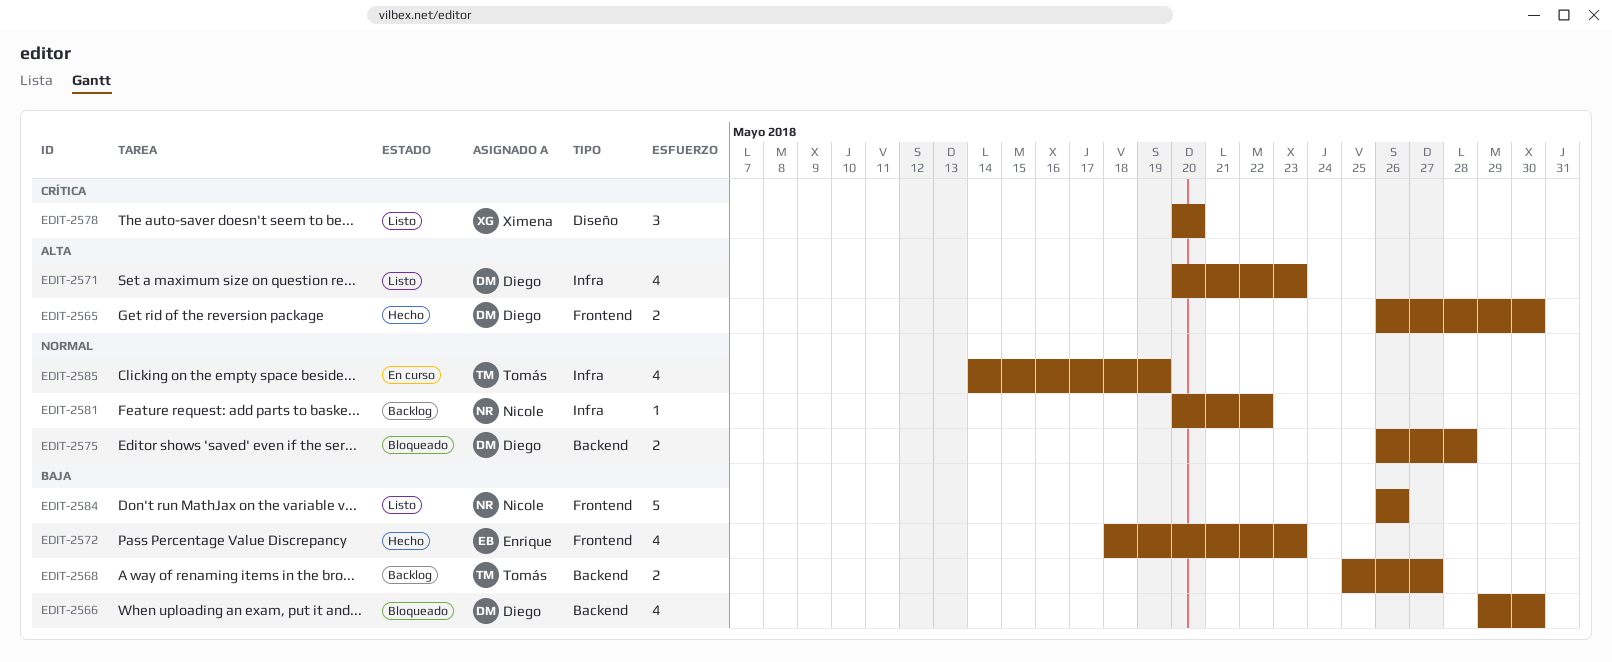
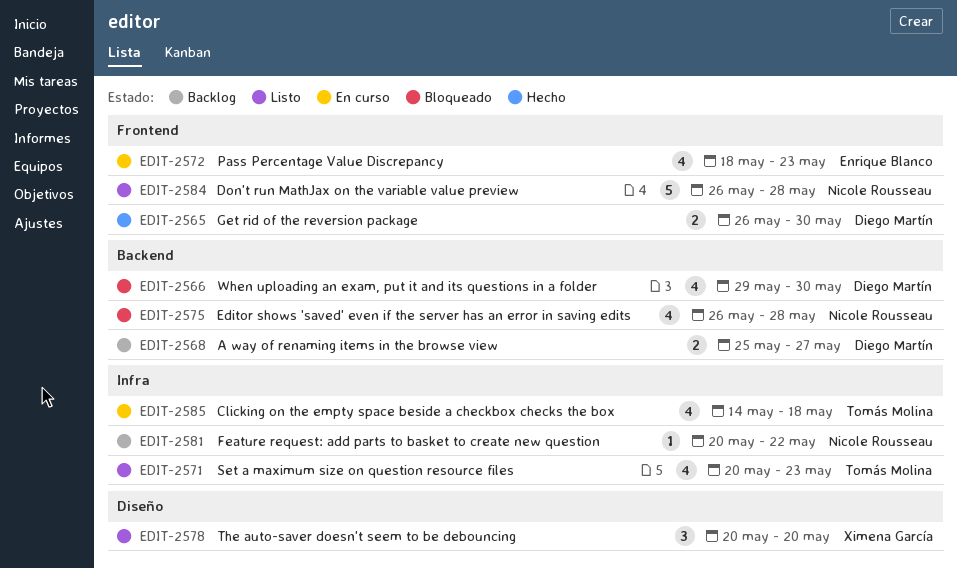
EDIT-2568, owner: Tomás Molina -> Diego Martín
EDIT-2571, owner: Diego Martín -> Tomás Molina
EDIT-2572, status: Hecho -> En curso
EDIT-2575, owner: Diego Martín -> Nicole Rousseau
EDIT-2575, estimate: 2 -> 4
EDIT-2584, due: May 26 -> May 28
EDIT-2585, due: May 19 -> May 18

